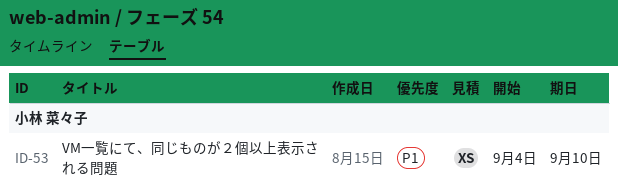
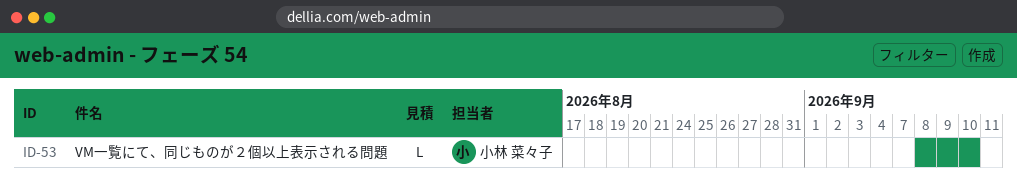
ID-53, estimate: XS -> L
ID-53, start: Sep 4 -> Sep 8

